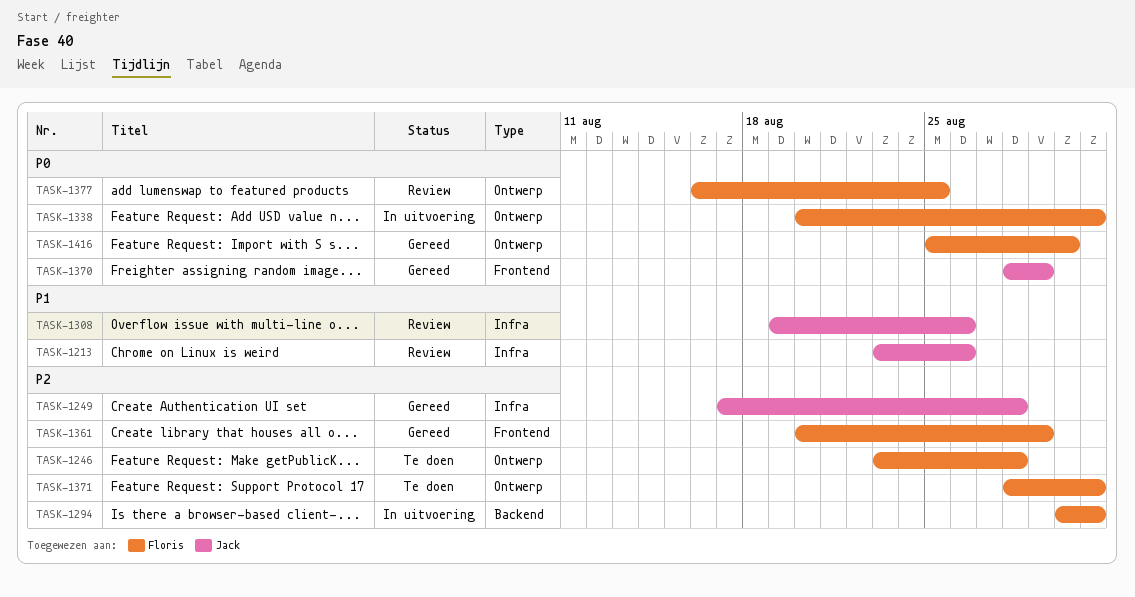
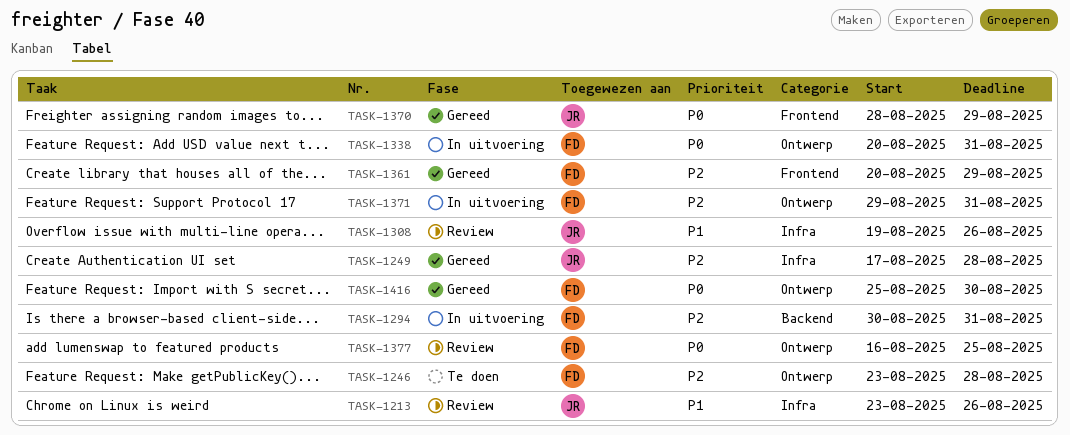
TASK-1371, status: Te doen -> In uitvoering
TASK-1371, start: Aug 28 -> Aug 29

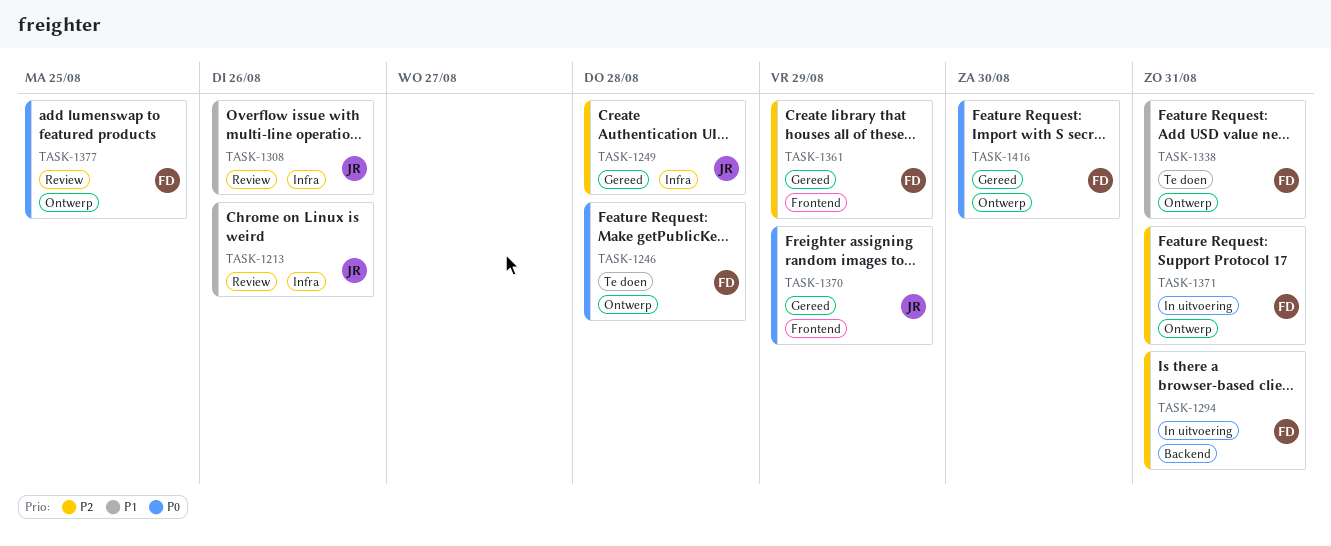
TASK-1246, priority: P2 -> P0
TASK-1338, status: In uitvoering -> Te doen
TASK-1338, priority: P0 -> P1

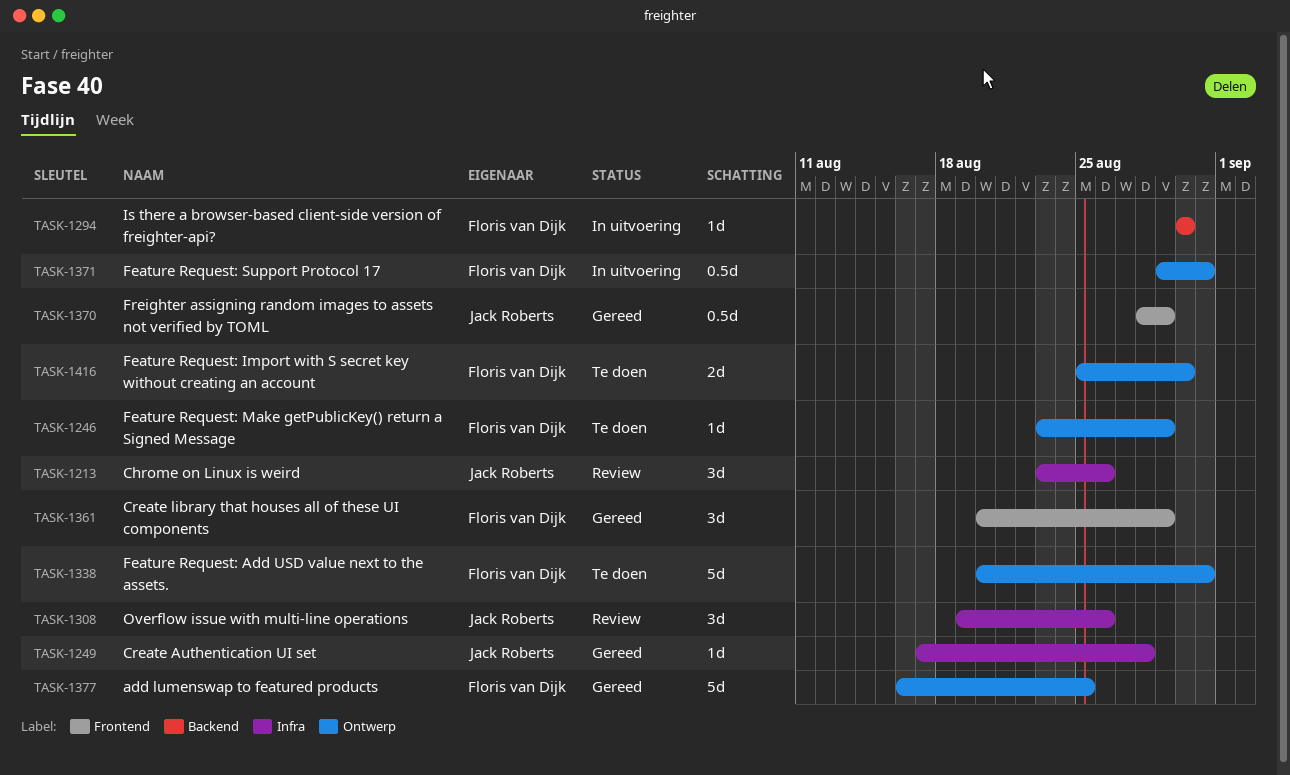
TASK-1246, due: Aug 28 -> Aug 29
TASK-1294, due: Aug 31 -> Aug 30
TASK-1377, status: Review -> Gereed
TASK-1416, status: Gereed -> Te doen

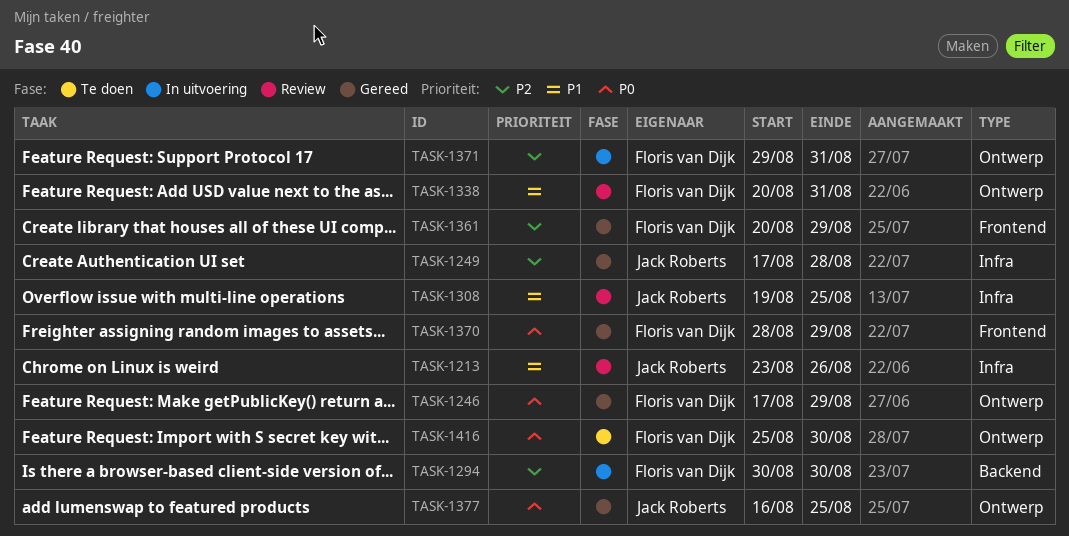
TASK-1246, status: Te doen -> Gereed
TASK-1246, start: Aug 23 -> Aug 17
TASK-1308, due: Aug 26 -> Aug 25
TASK-1338, status: Te doen -> Review
TASK-1370, owner: Jack Roberts -> Floris van Dijk
TASK-1377, owner: Floris van Dijk -> Jack Roberts

